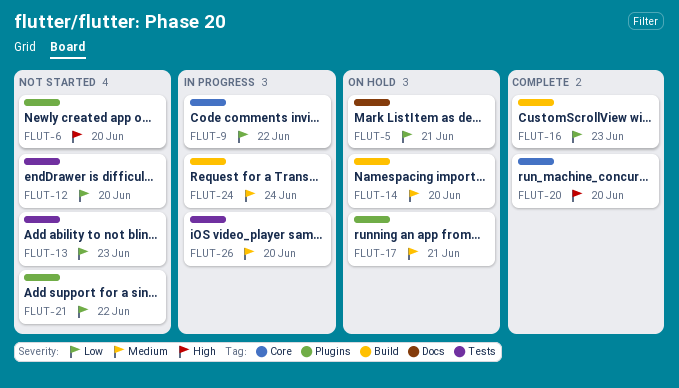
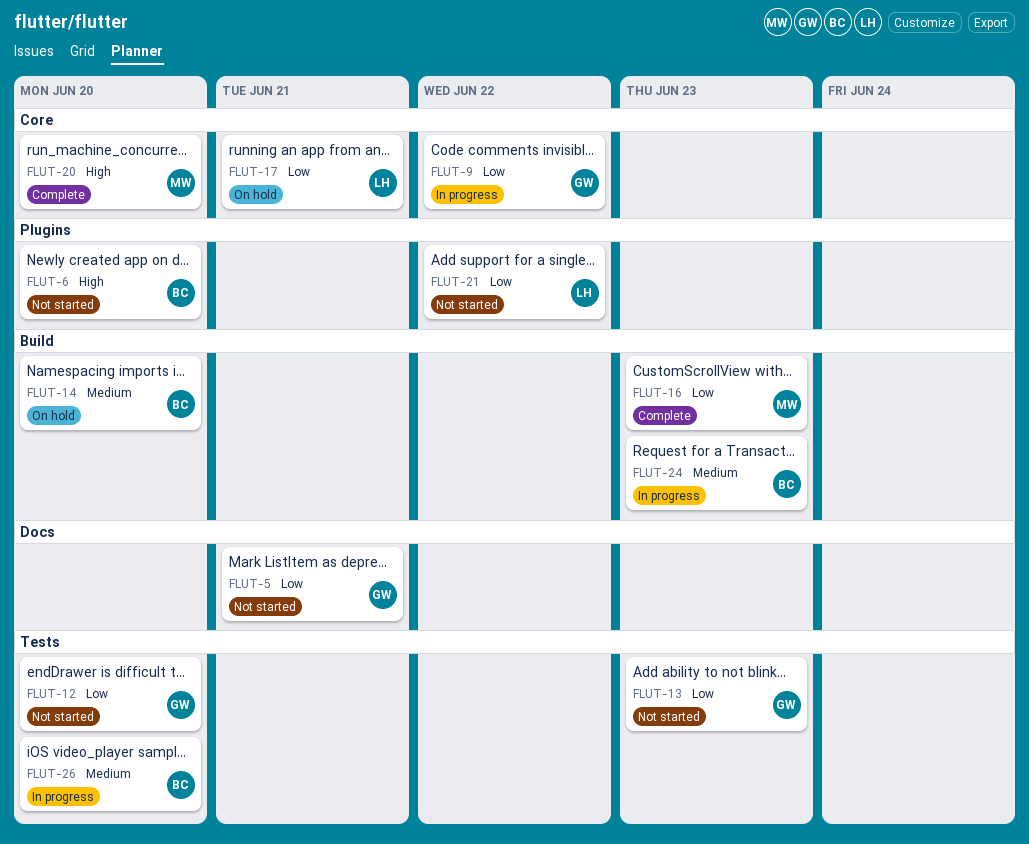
FLUT-5, status: On hold -> Not started
FLUT-17, priority: Medium -> Low
FLUT-17, label: Plugins -> Core
FLUT-24, due: Jun 24 -> Jun 23

